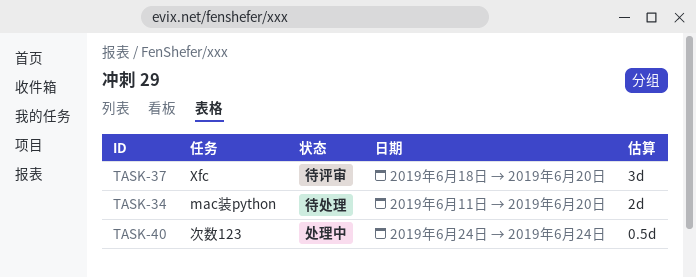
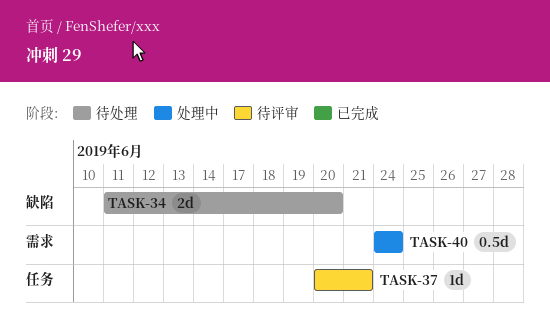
TASK-37, estimate: 3d -> 1d
TASK-37, start: Jun 18 -> Jun 20
TASK-37, due: Jun 20 -> Jun 21

